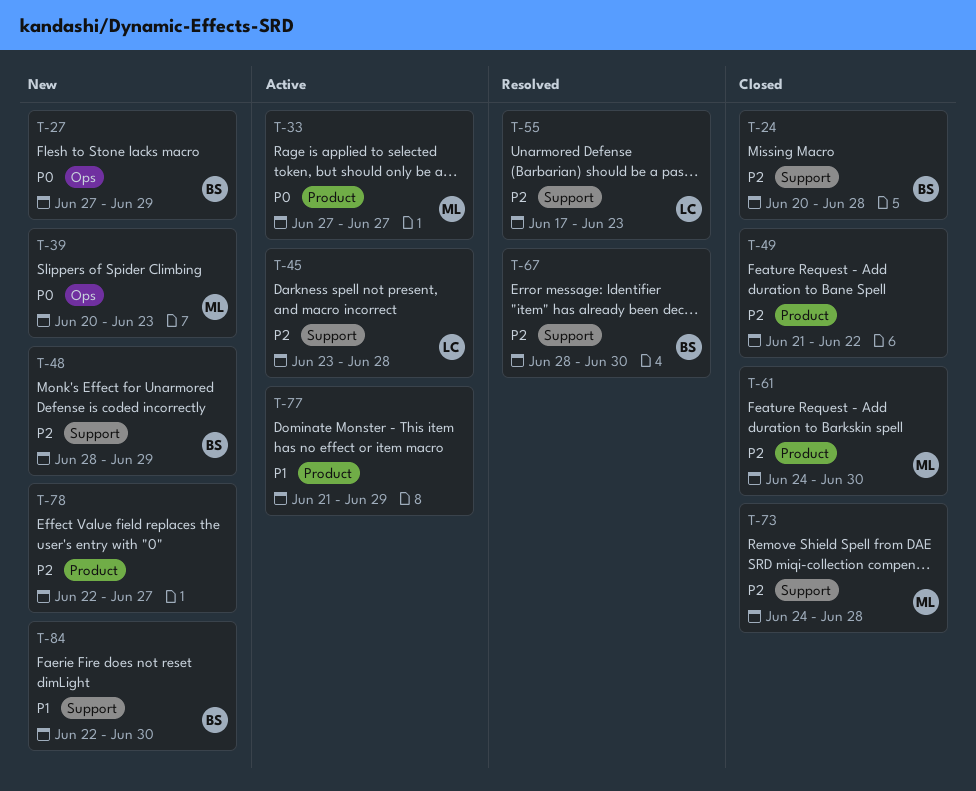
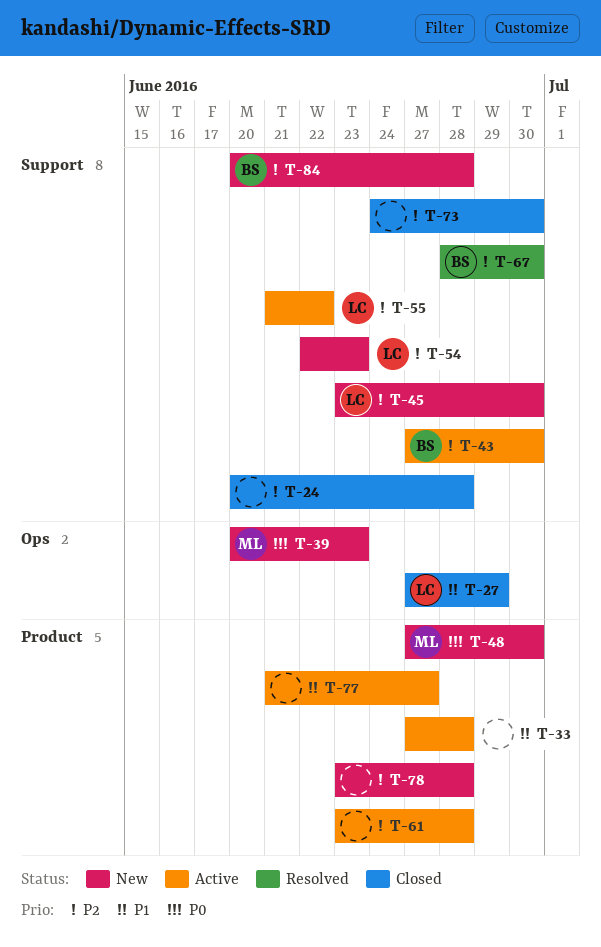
T-24, owner: BS -> none
T-27, status: New -> Closed
T-27, owner: BS -> LC
T-27, priority: P0 -> P1
T-33, owner: ML -> none
T-33, priority: P0 -> P1
T-33, due: Jun 27 -> Jun 28
T-43: none -> present
T-45, status: Active -> New
T-45, due: Jun 28 -> Jun 30
T-48, owner: BS -> ML
T-48, priority: P2 -> P0
T-48, label: Support -> Product
T-48, start: Jun 28 -> Jun 27
T-48, due: Jun 29 -> Jun 30
T-49: present -> none
T-54: none -> present
T-55, status: Resolved -> Active
T-55, start: Jun 17 -> Jun 21
T-55, due: Jun 23 -> Jun 22
T-61, status: Closed -> Active
T-61, owner: ML -> none
T-61, start: Jun 24 -> Jun 23
T-61, due: Jun 30 -> Jun 28
T-73, owner: ML -> none
T-73, due: Jun 28 -> Jun 30
T-77, due: Jun 29 -> Jun 27
T-78, start: Jun 22 -> Jun 23
T-78, due: Jun 27 -> Jun 28
T-84, priority: P1 -> P2
T-84, start: Jun 22 -> Jun 20
T-84, due: Jun 30 -> Jun 28

